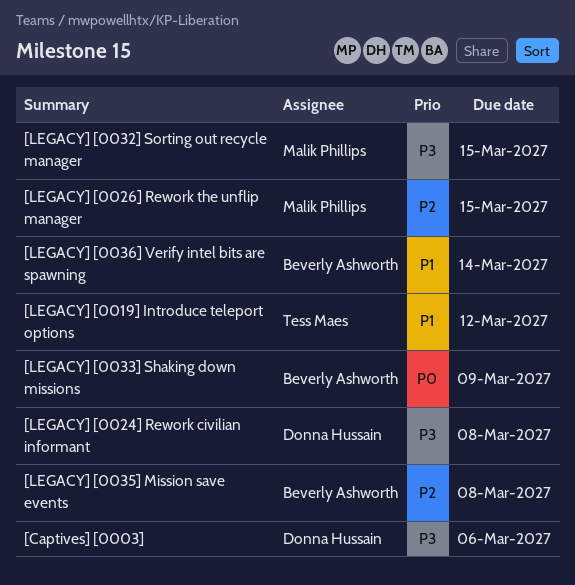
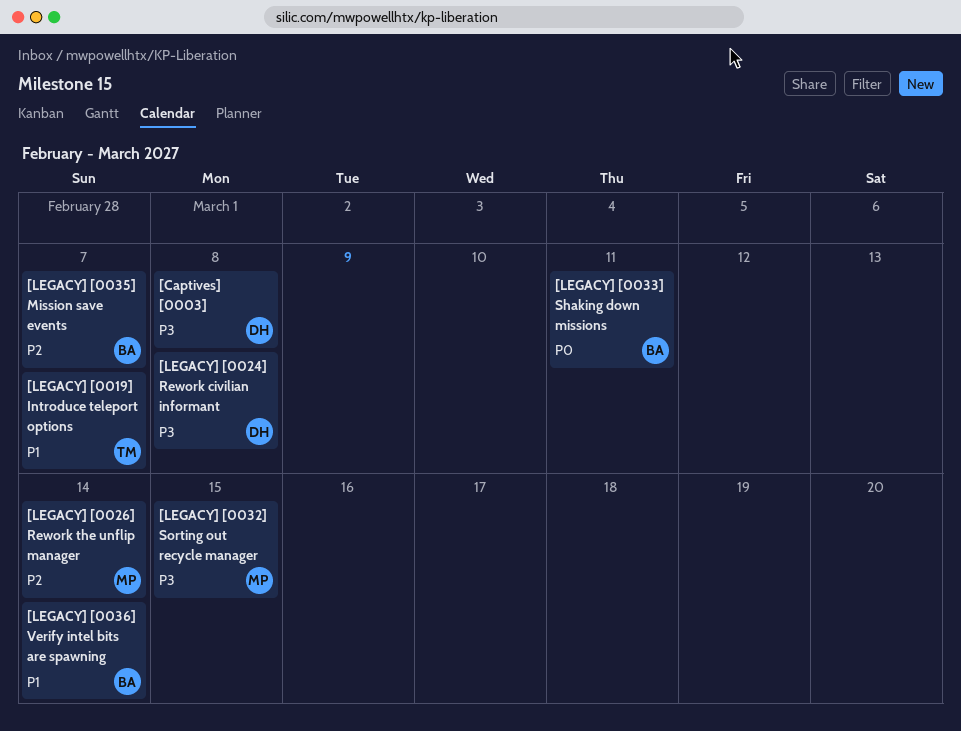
[Captives] [0003], due: Mar 6 -> Mar 8
[LEGACY] [0019] Introduce teleport options, due: Mar 12 -> Mar 7
[LEGACY] [0026] Rework the unflip manager, due: Mar 15 -> Mar 14
[LEGACY] [0033] Shaking down missions, due: Mar 9 -> Mar 11
[LEGACY] [0035] Mission save events, due: Mar 8 -> Mar 7

